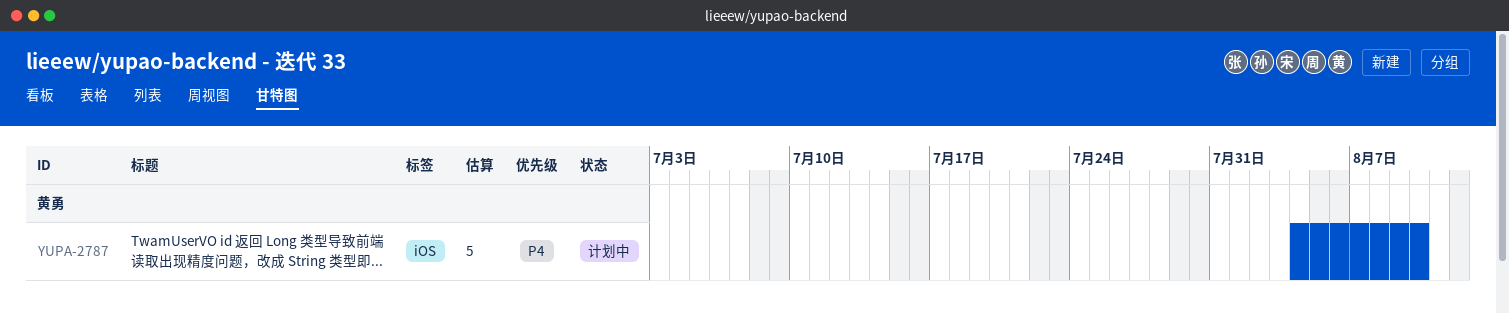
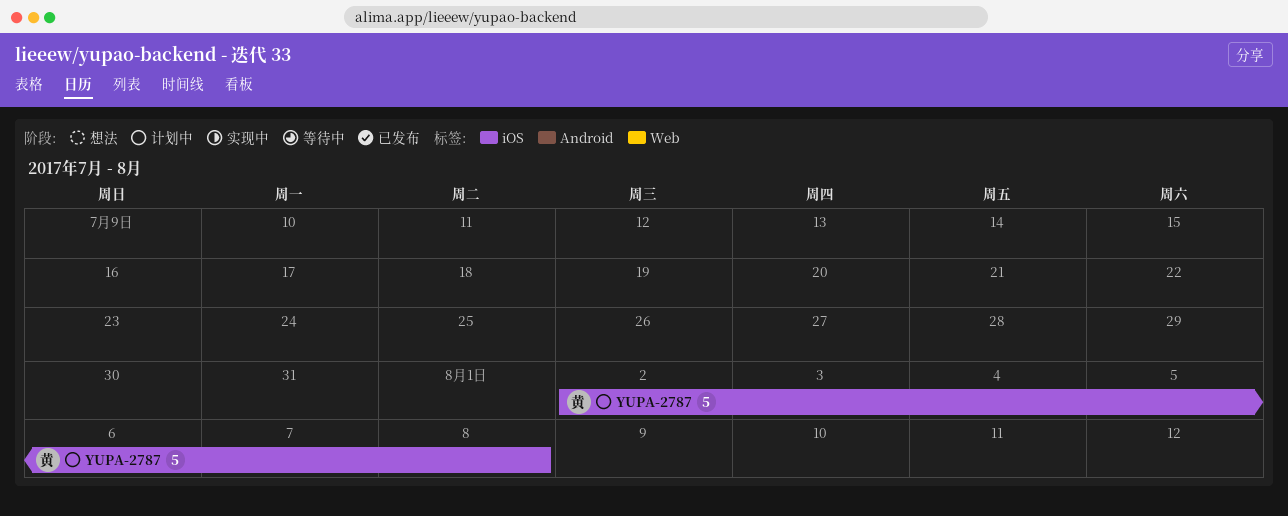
YUPA-2787, start: Aug 4 -> Aug 2
YUPA-2787, due: Aug 10 -> Aug 8

